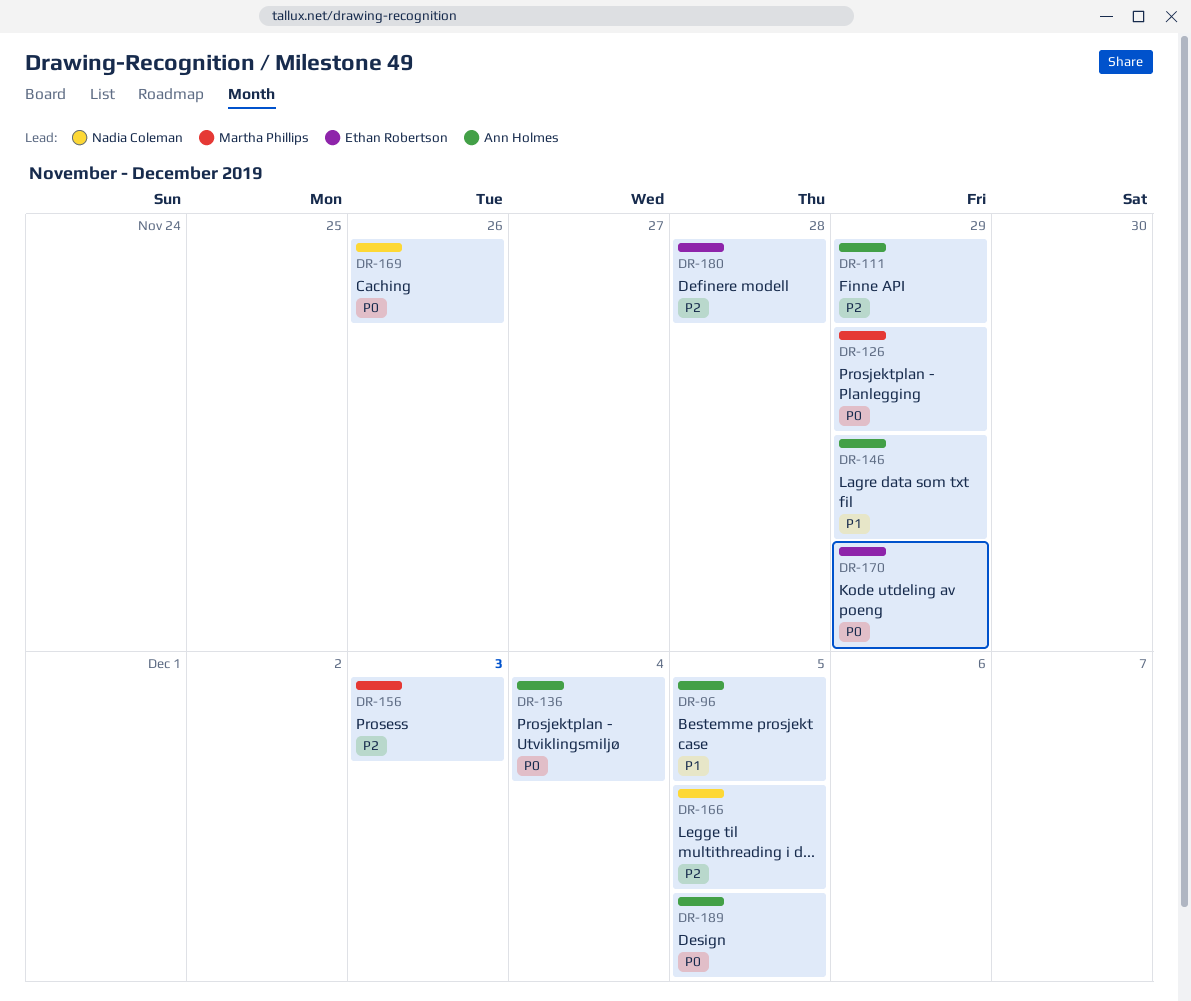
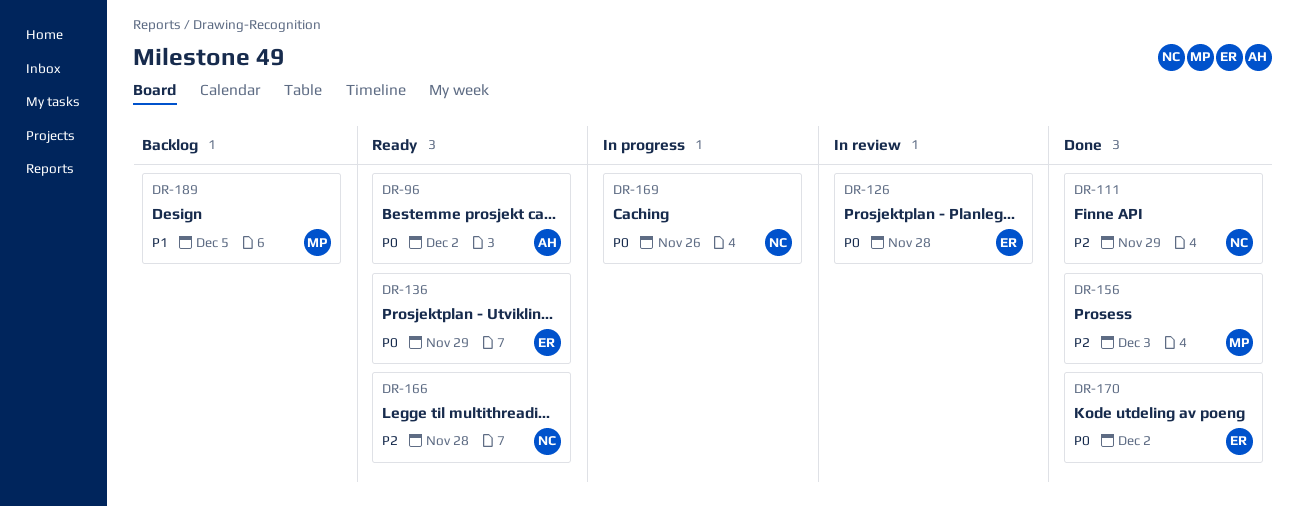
DR-96, priority: P1 -> P0
DR-96, due: Dec 5 -> Dec 2
DR-111, owner: Ann Holmes -> Nadia Coleman
DR-126, owner: Martha Phillips -> Ethan Robertson
DR-126, due: Nov 29 -> Nov 28
DR-136, owner: Ann Holmes -> Ethan Robertson
DR-136, due: Dec 4 -> Nov 29
DR-146: present -> none
DR-166, due: Dec 5 -> Nov 28
DR-170, due: Nov 29 -> Dec 2
DR-180: present -> none
DR-189, owner: Ann Holmes -> Martha Phillips
DR-189, priority: P0 -> P1

